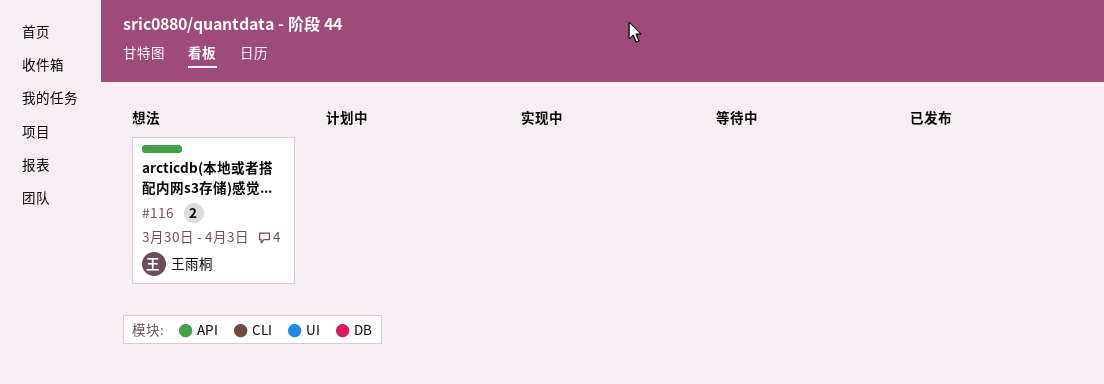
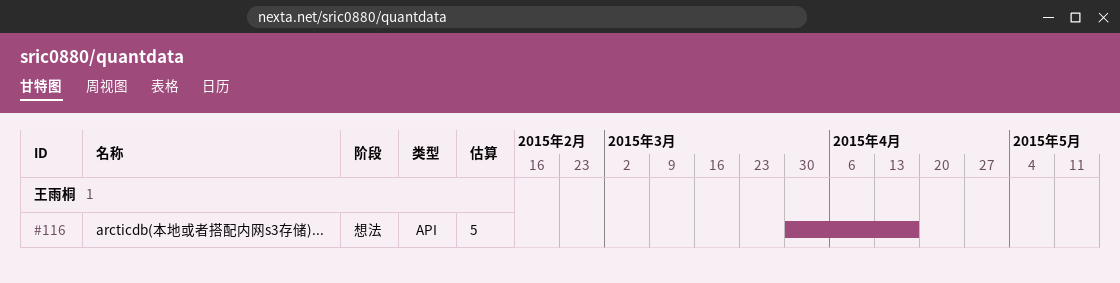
#116, estimate: 2 -> 5
#116, due: Apr 3 -> Apr 17

